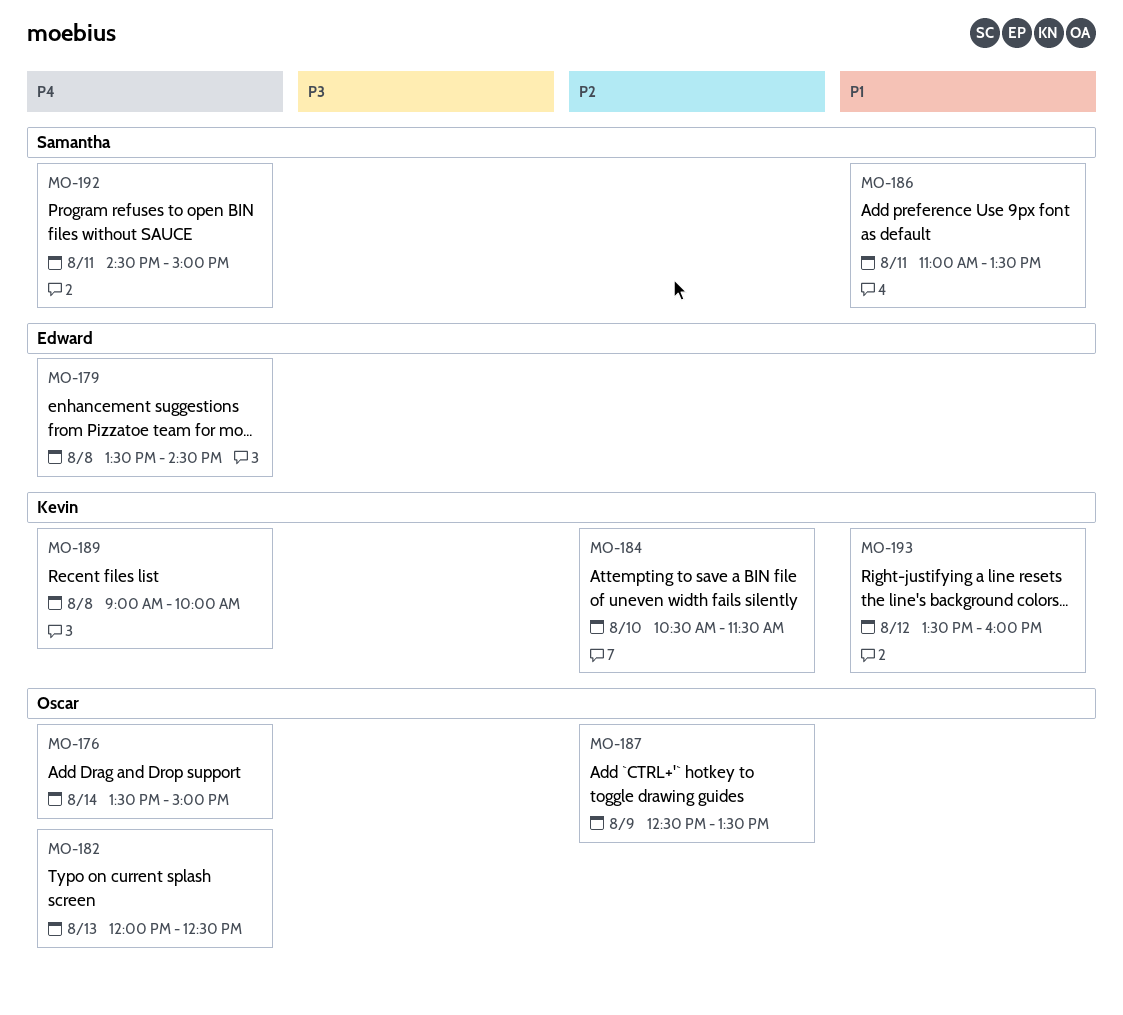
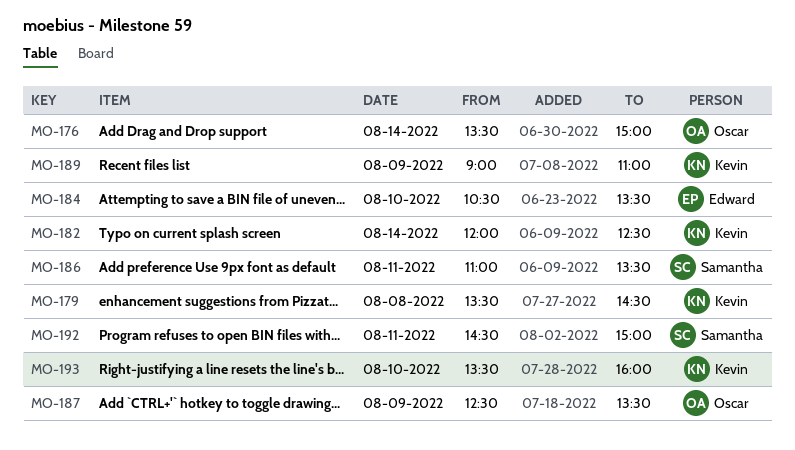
MO-179, owner: Edward -> Kevin
MO-182, owner: Oscar -> Kevin
MO-182, day: Aug 13 -> Aug 14
MO-184, owner: Kevin -> Edward
MO-184, ends: 11:30 -> 13:30
MO-189, day: Aug 8 -> Aug 9
MO-189, ends: 10:00 -> 11:00
MO-193, day: Aug 12 -> Aug 10

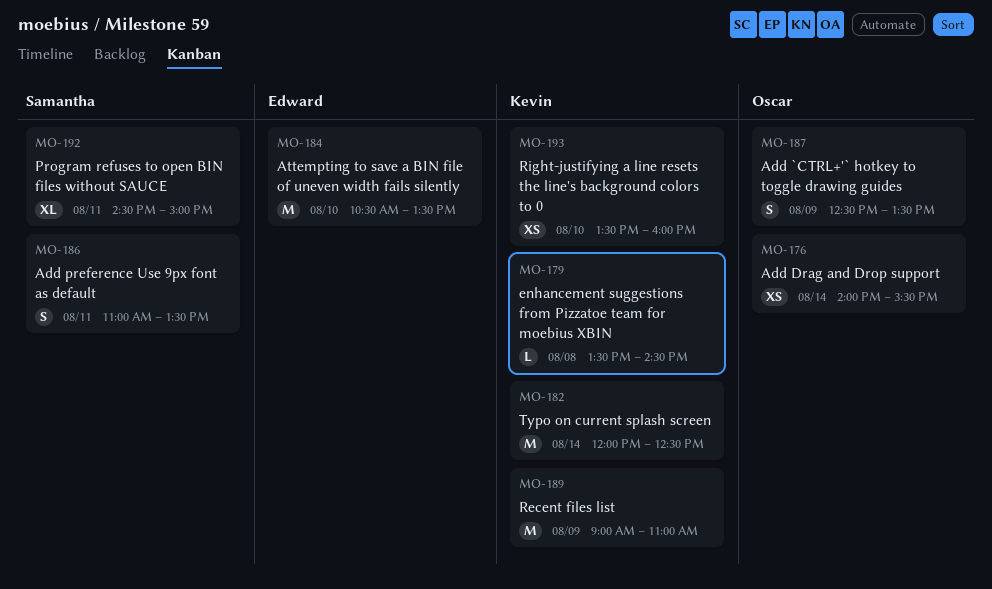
MO-176, begins: 13:30 -> 14:00
MO-176, ends: 15:00 -> 15:30

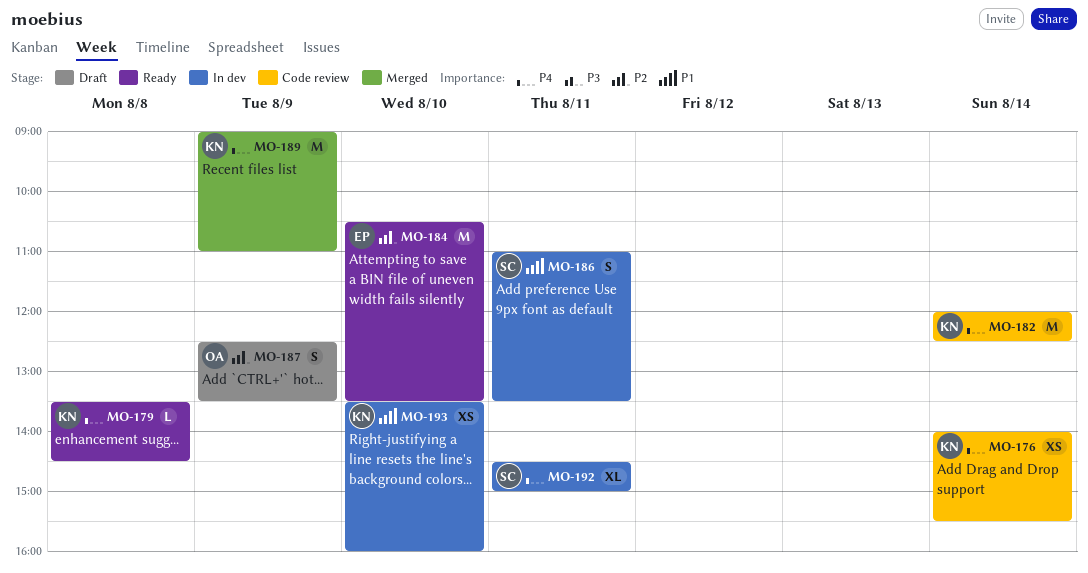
MO-176, owner: Oscar -> Kevin

